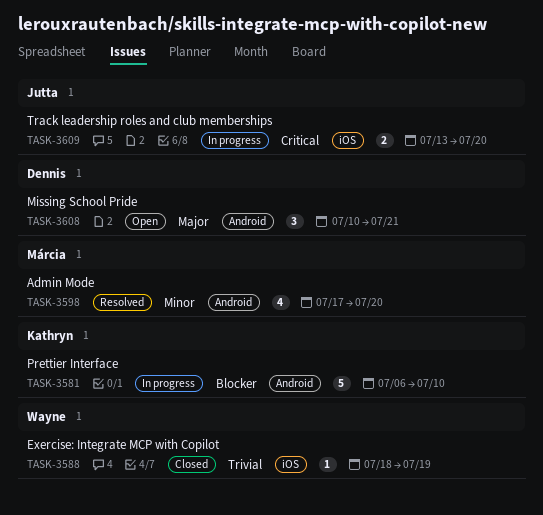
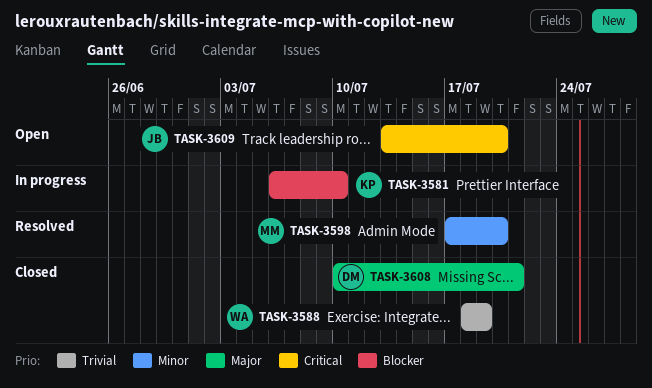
TASK-3608, status: Open -> Closed
TASK-3609, status: In progress -> Open

